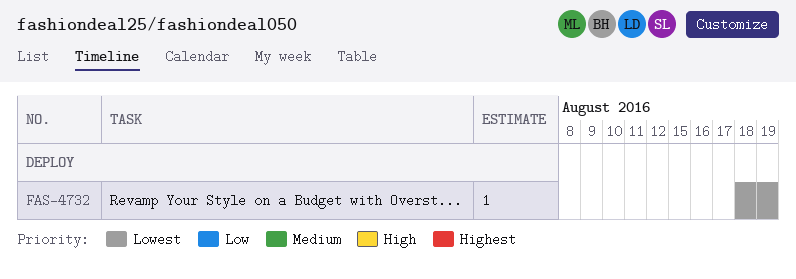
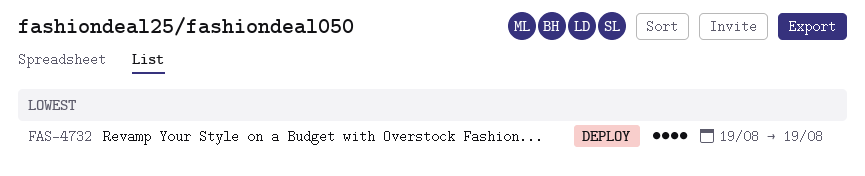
FAS-4732, estimate: 1 -> 4
FAS-4732, start: Aug 18 -> Aug 19

